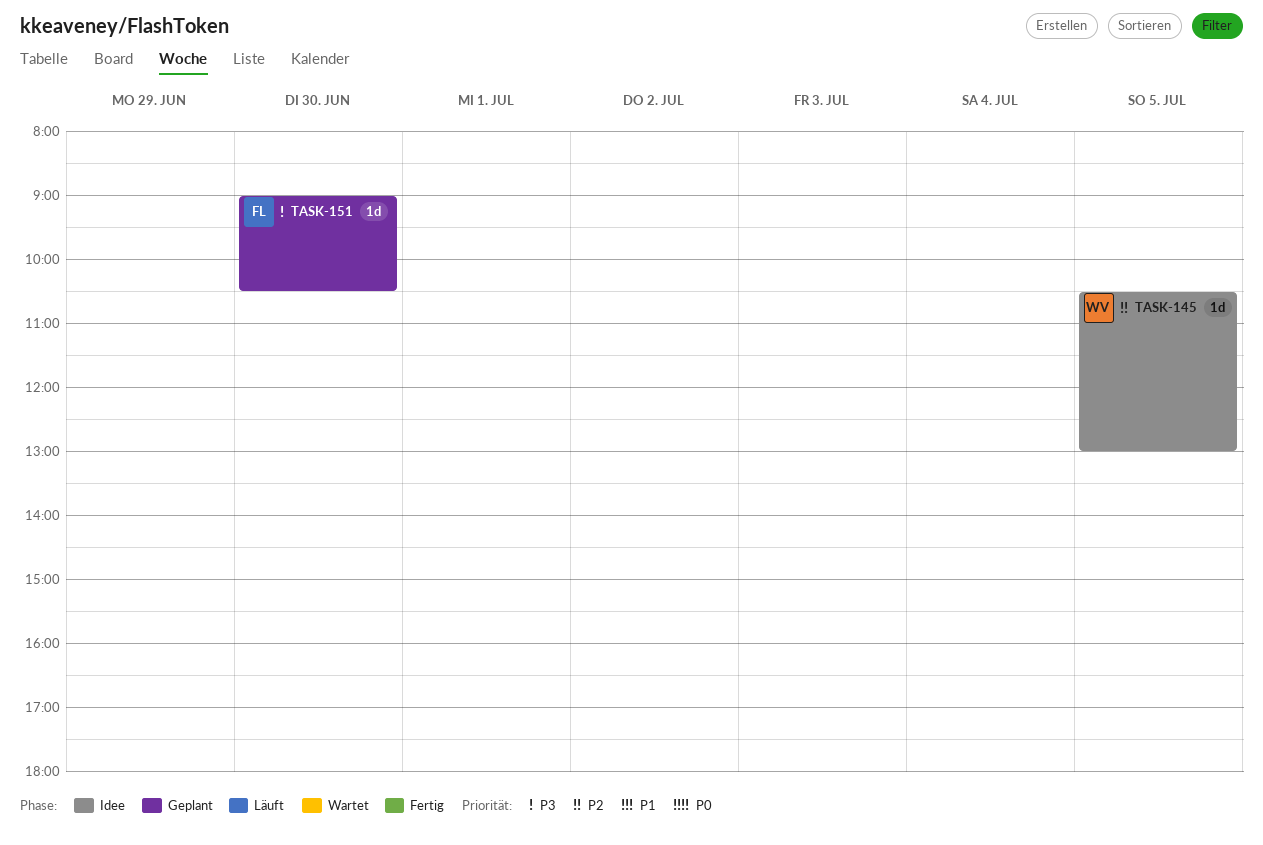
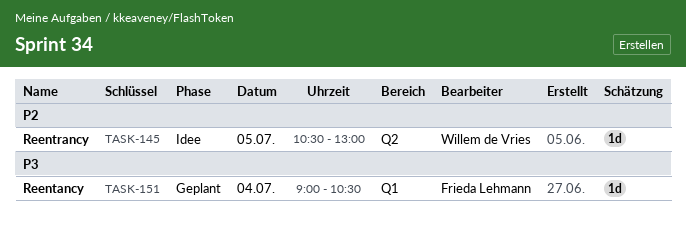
TASK-151, day: Jun 30 -> Jul 4

